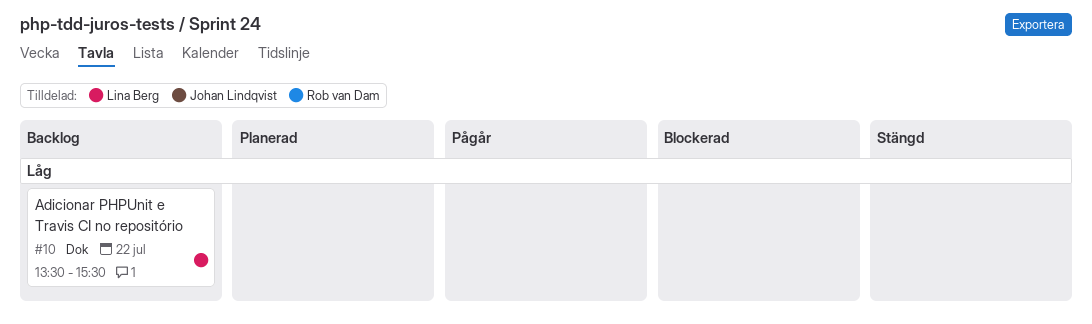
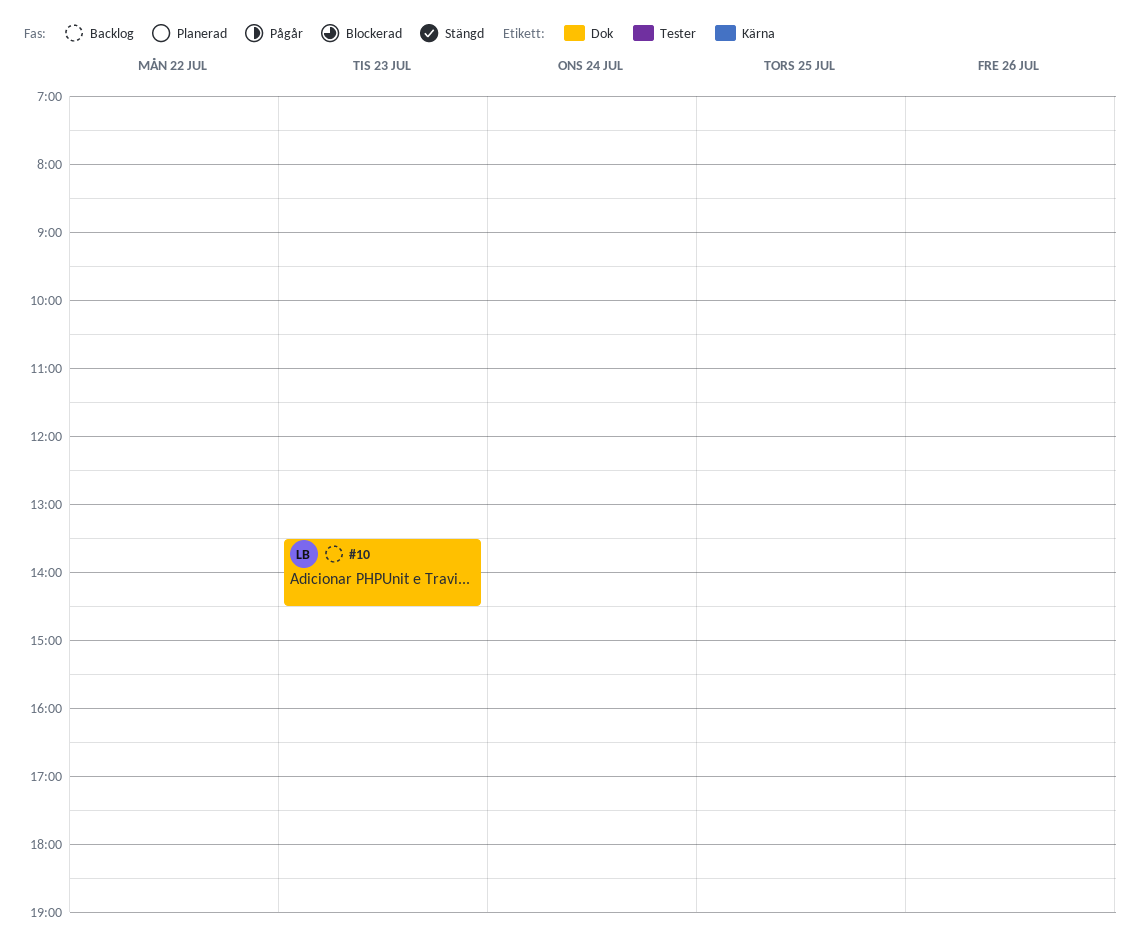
#10, day: Jul 22 -> Jul 23
#10, ends: 15:30 -> 14:30

